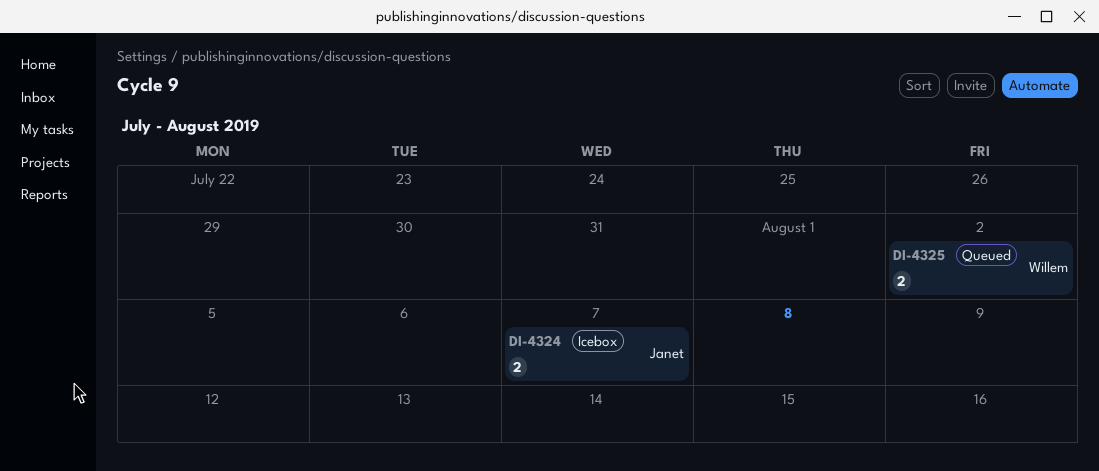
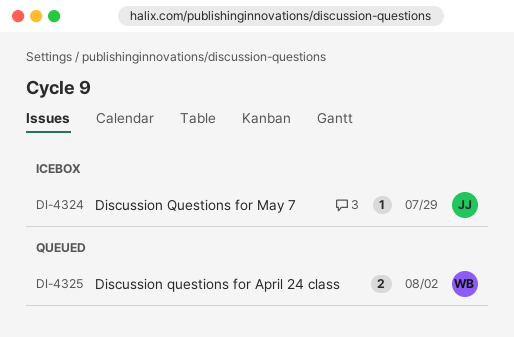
DI-4324, estimate: 2 -> 1
DI-4324, due: Aug 7 -> Jul 29

